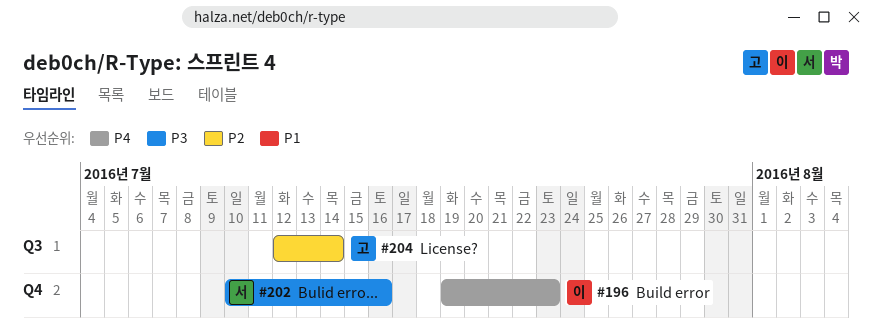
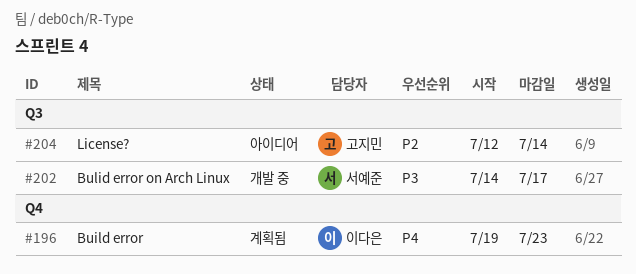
#202, label: Q4 -> Q3
#202, start: Jul 10 -> Jul 14
#202, due: Jul 16 -> Jul 17

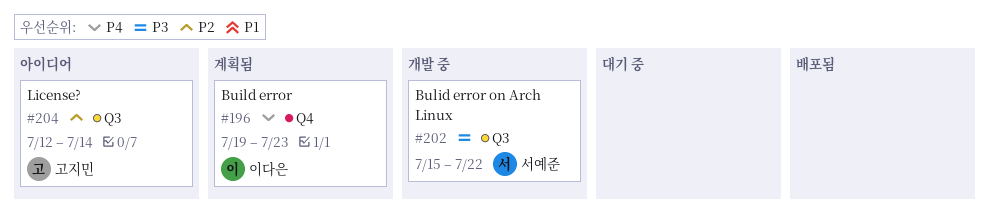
#202, start: Jul 14 -> Jul 15
#202, due: Jul 17 -> Jul 22

